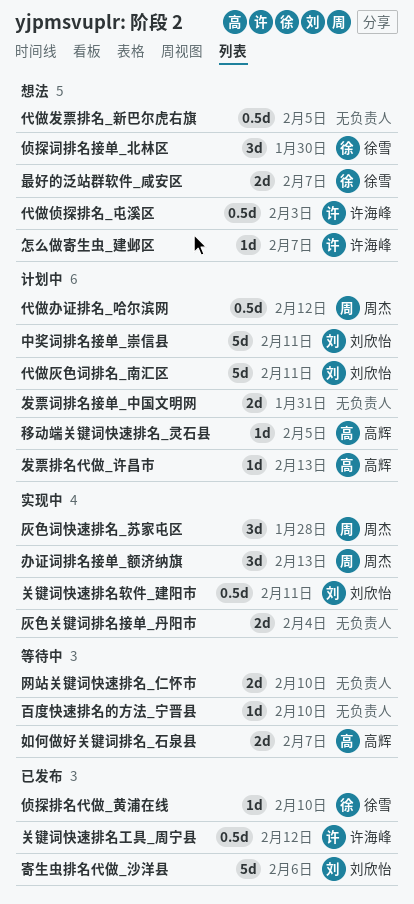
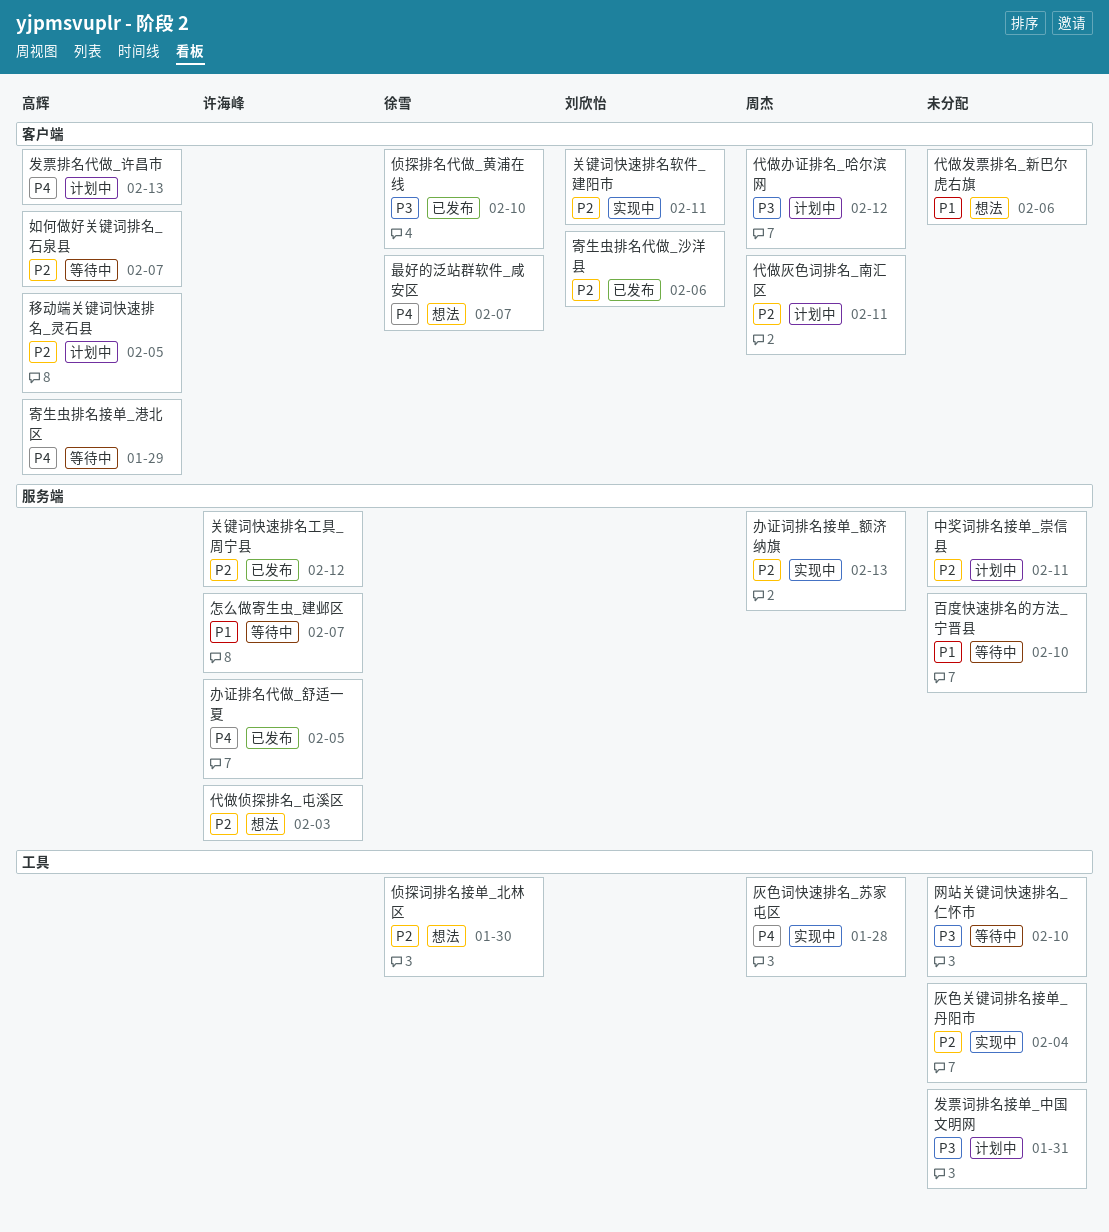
中奖词排名接单_崇信县, owner: 刘欣怡 -> none
代做发票排名_新巴尔虎右旗, due: Feb 5 -> Feb 6
代做灰色词排名_南汇区, owner: 刘欣怡 -> 周杰
办证排名代做_舒适一夏: none -> present
寄生虫排名接单_港北区: none -> present
怎么做寄生虫_建邺区, status: 想法 -> 等待中

